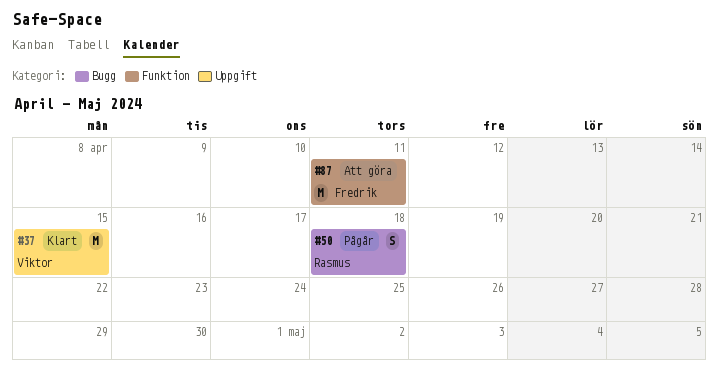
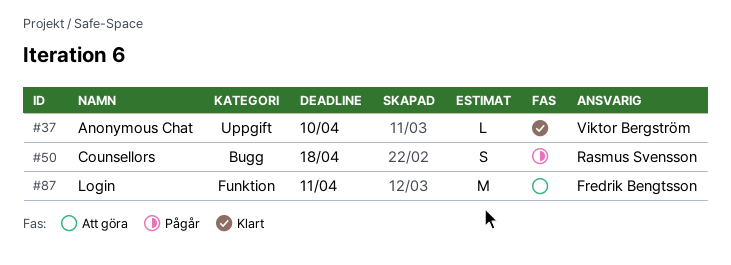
#37, estimate: M -> L
#37, due: Apr 15 -> Apr 10

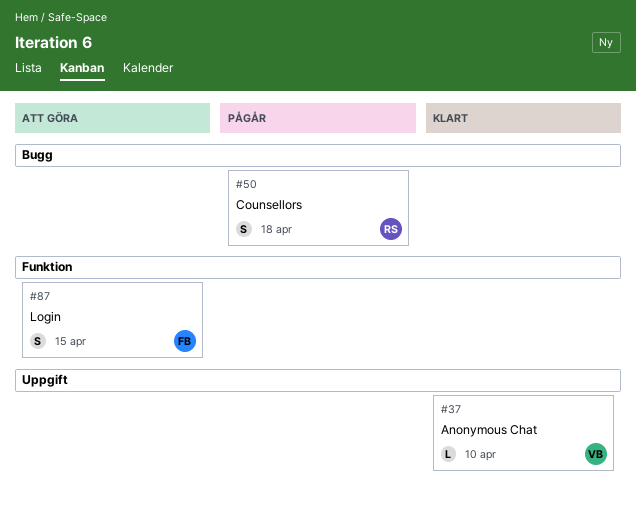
#87, estimate: M -> S
#87, due: Apr 11 -> Apr 15

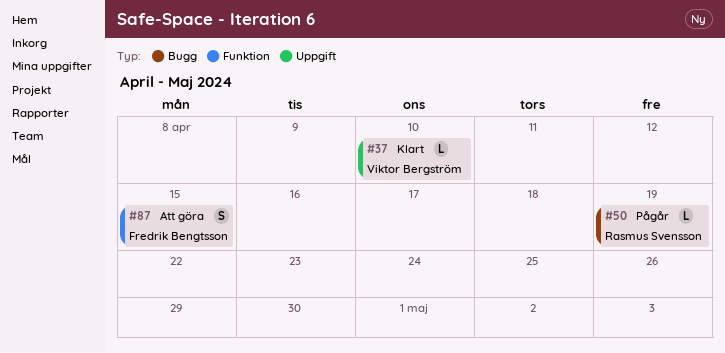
#50, estimate: S -> L
#50, due: Apr 18 -> Apr 19

